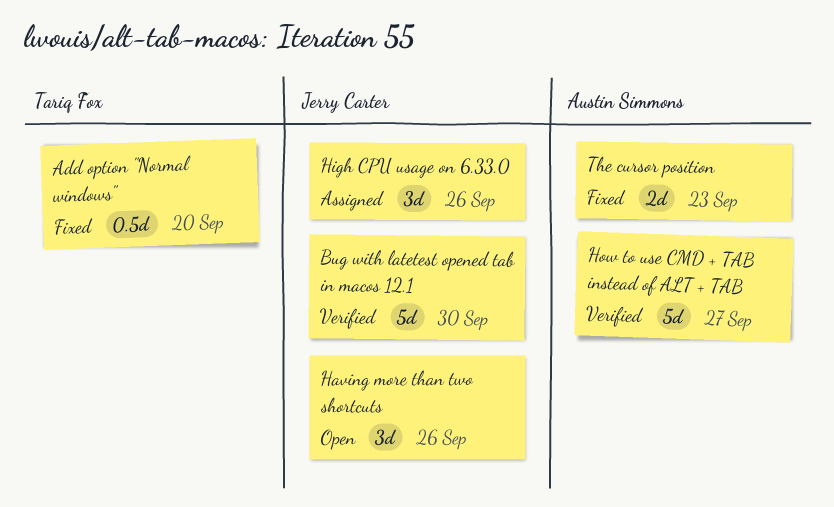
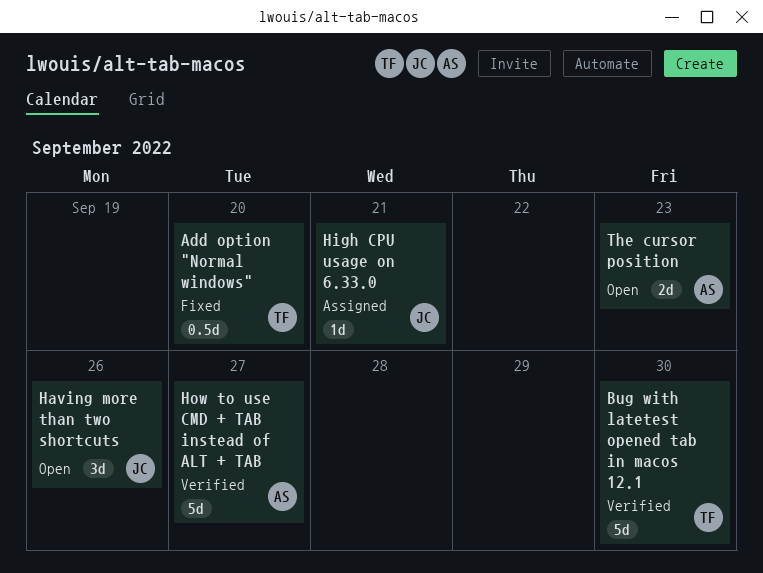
Bug with latetest opened tab in macos 12.1, owner: Jerry Carter -> Tariq Fox
High CPU usage on 6.33.0, estimate: 3d -> 1d
High CPU usage on 6.33.0, due: Sep 26 -> Sep 21
The cursor position, status: Fixed -> Open

